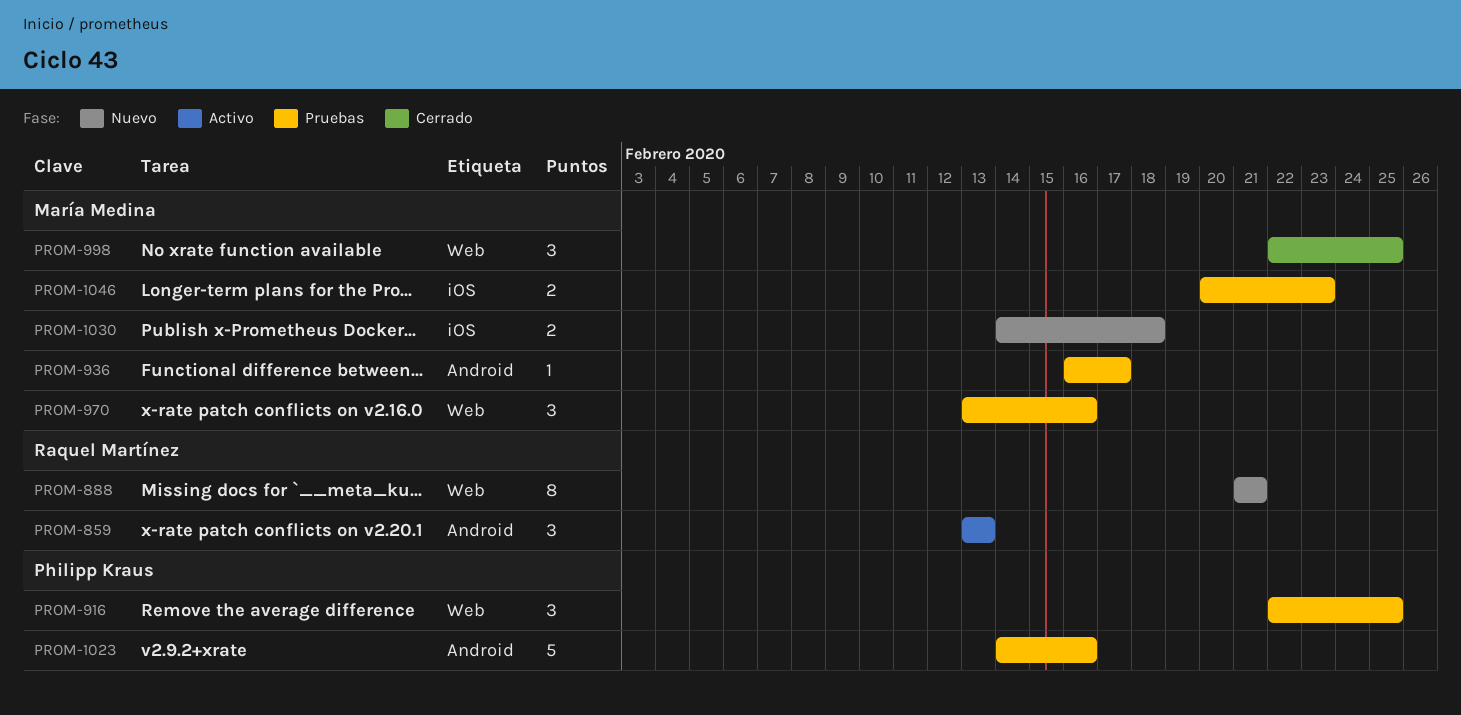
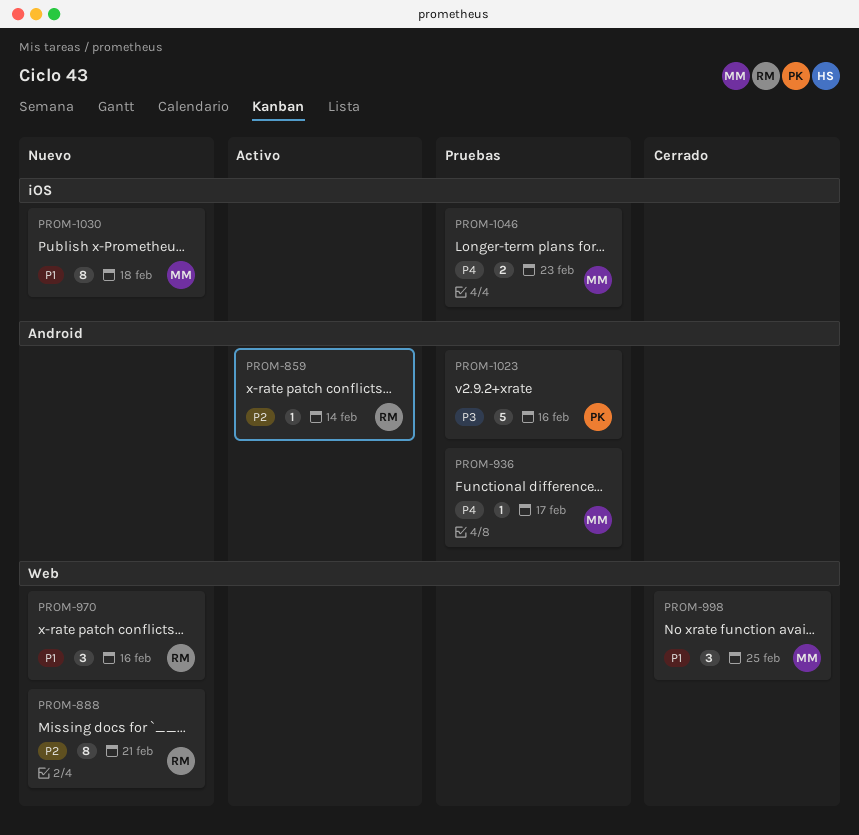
PROM-859, estimate: 3 -> 1
PROM-859, due: Feb 13 -> Feb 14
PROM-916: present -> none
PROM-970, status: Pruebas -> Nuevo
PROM-970, owner: María Medina -> Raquel Martínez
PROM-1030, estimate: 2 -> 8

